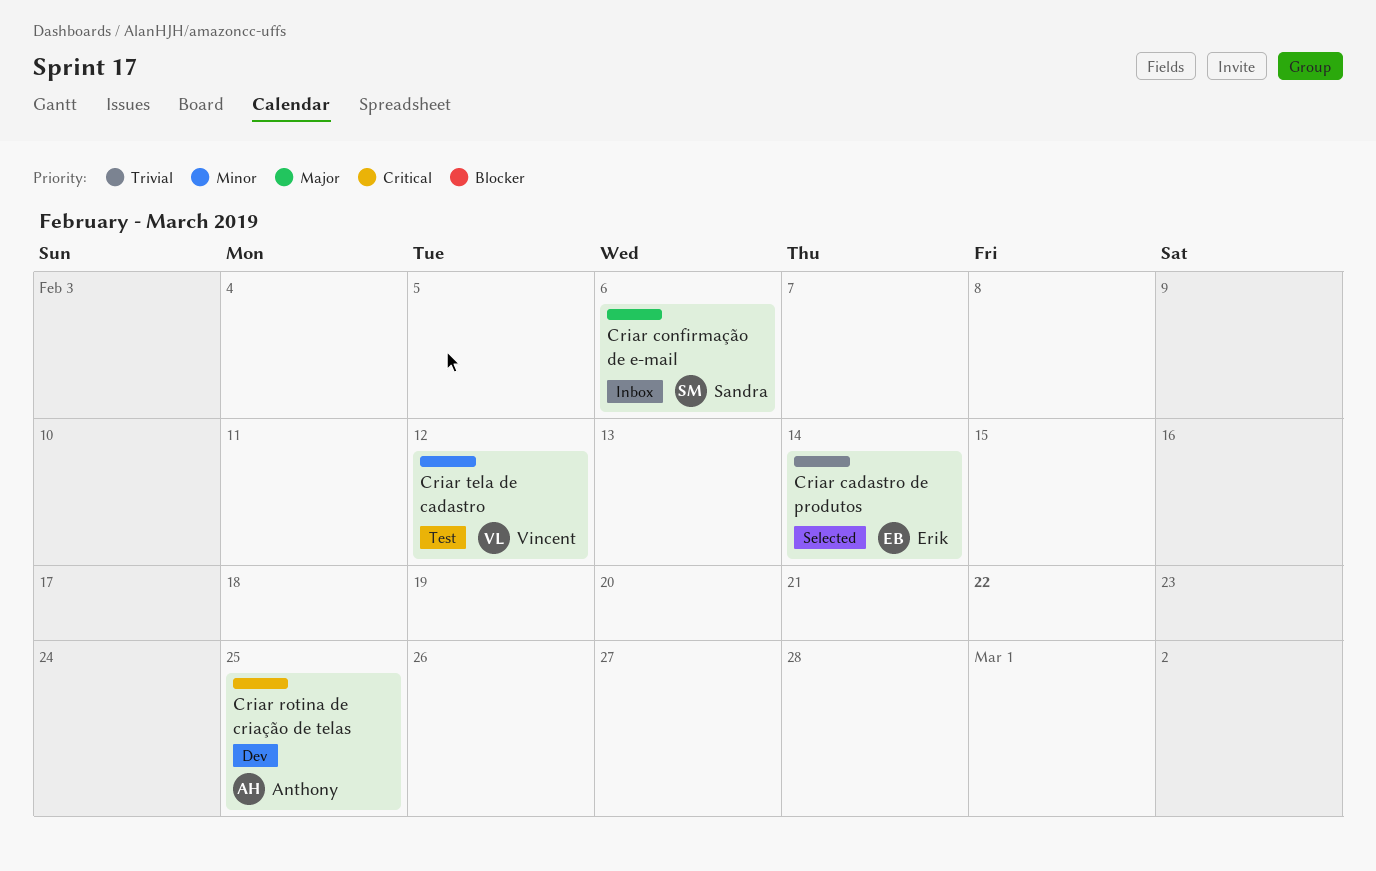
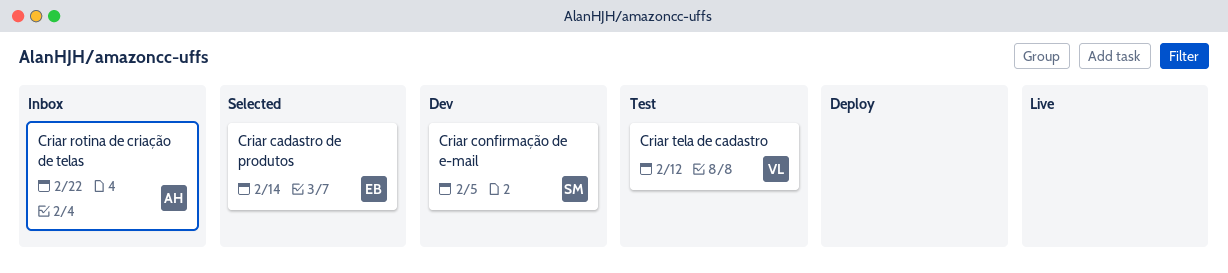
Criar confirmação de e-mail, status: Inbox -> Dev
Criar confirmação de e-mail, due: Feb 6 -> Feb 5
Criar rotina de criação de telas, status: Dev -> Inbox
Criar rotina de criação de telas, due: Feb 25 -> Feb 22

